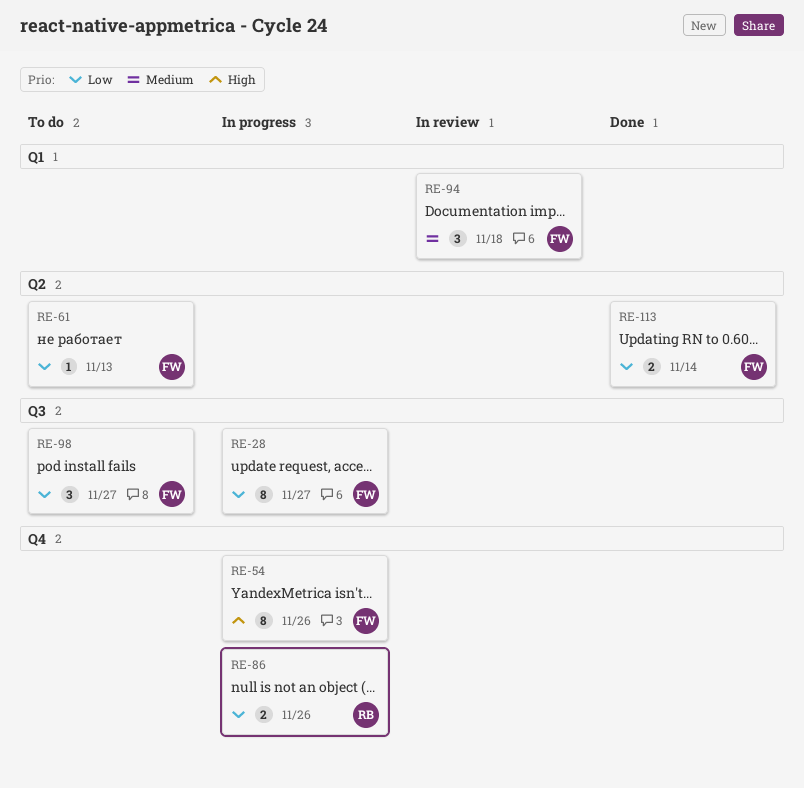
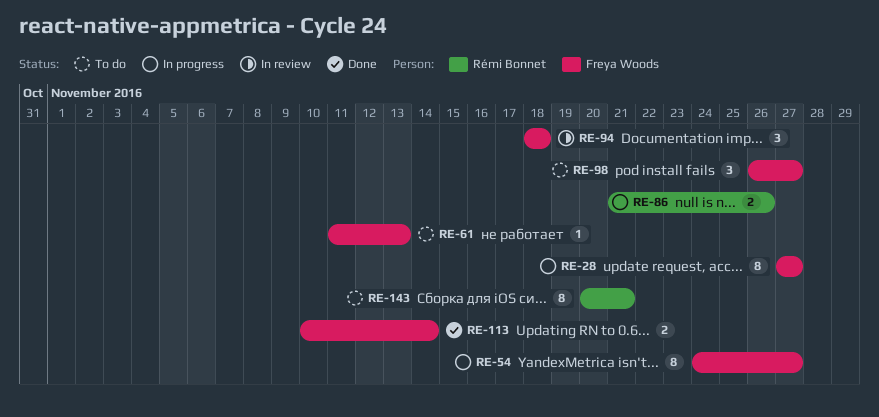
RE-54, due: Nov 26 -> Nov 27
RE-143: none -> present

